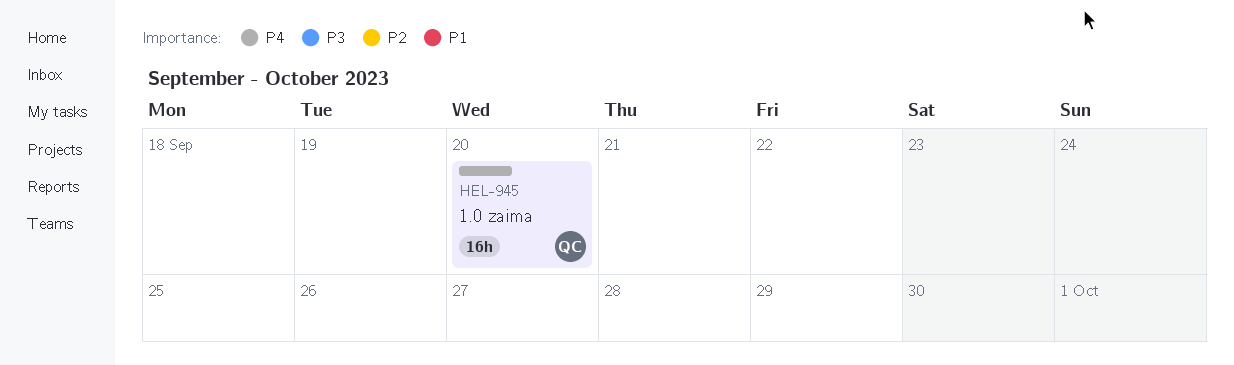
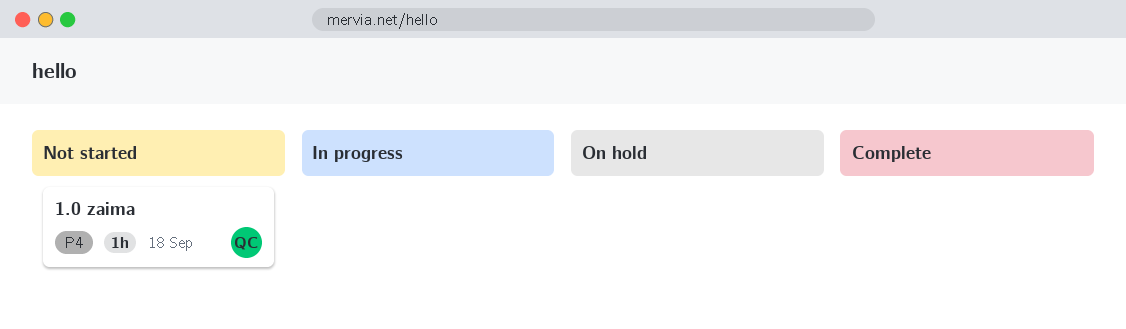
1.0 zaima, estimate: 16h -> 1h
1.0 zaima, due: Sep 20 -> Sep 18

